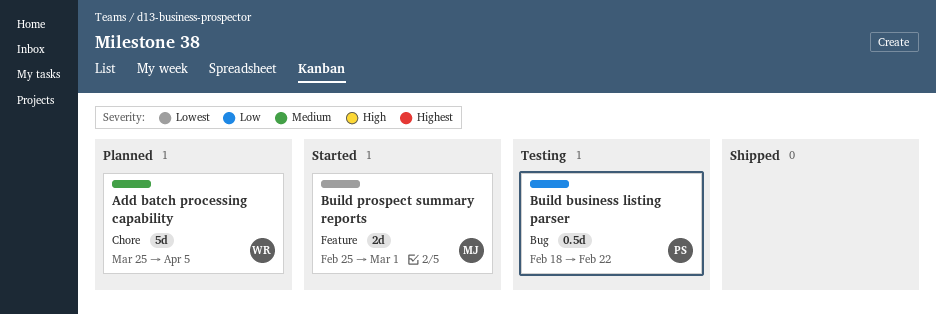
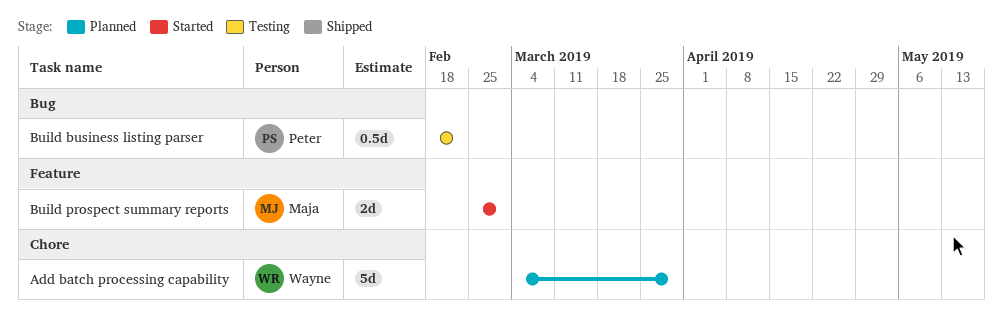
Add batch processing capability, start: Mar 25 -> Mar 4
Add batch processing capability, due: Apr 5 -> Mar 29

